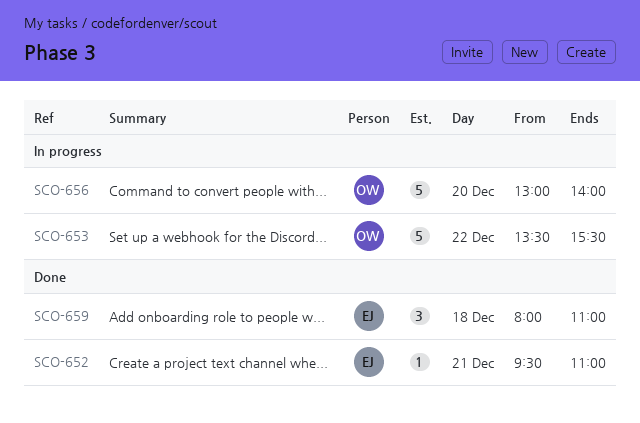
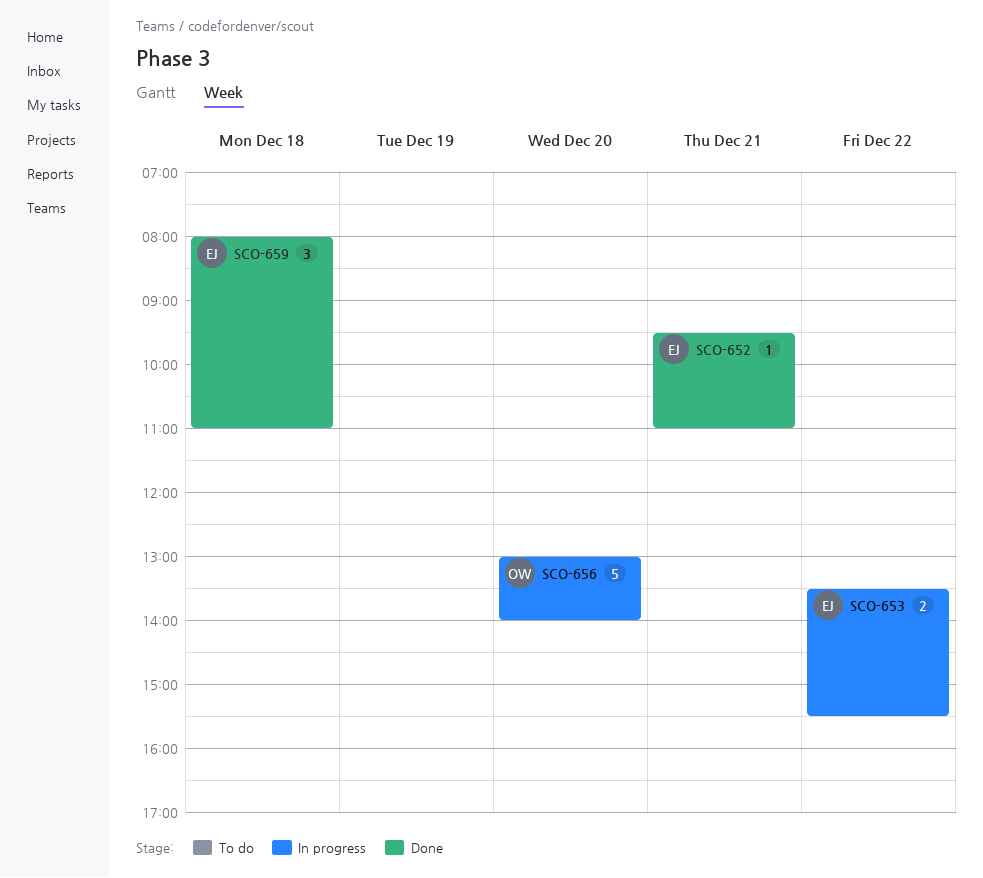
SCO-653, owner: OW -> EJ
SCO-653, estimate: 5 -> 2

